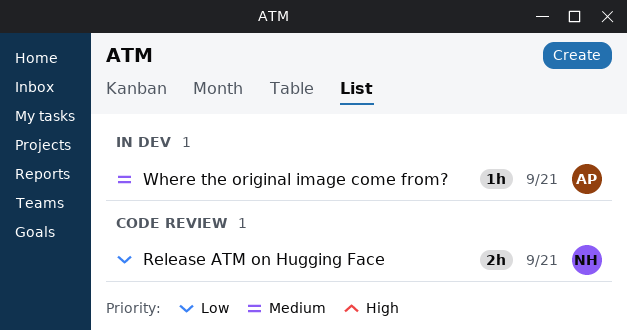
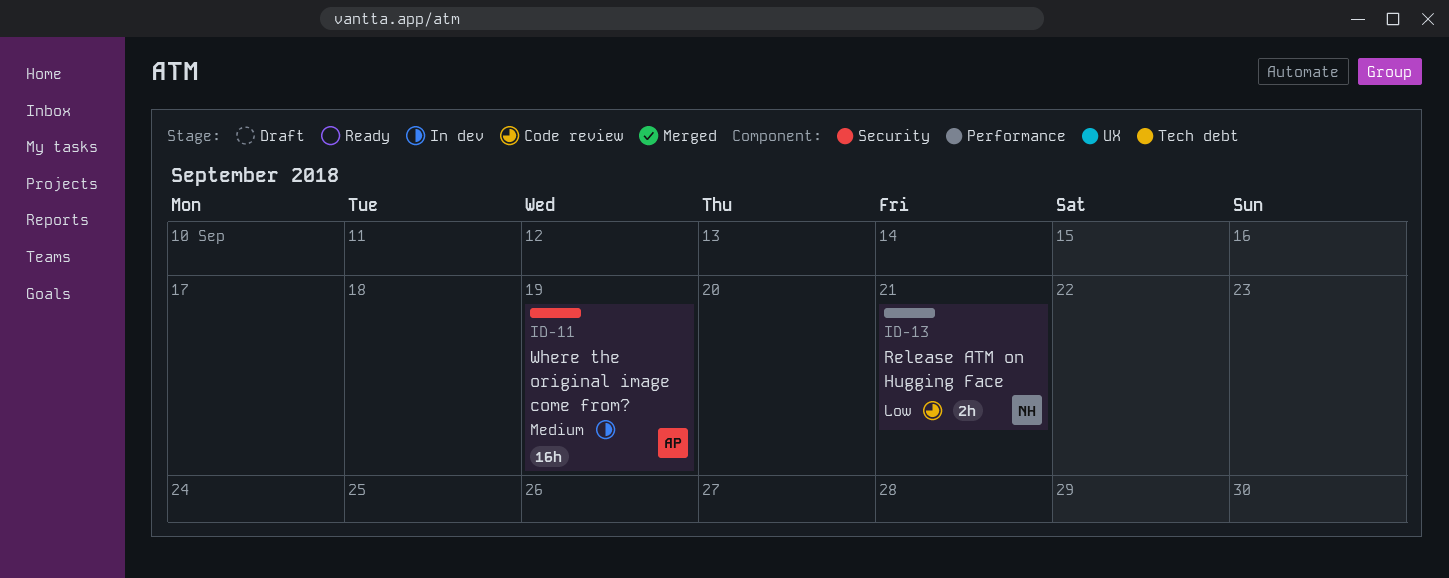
Where the original image come from?, estimate: 1h -> 16h
Where the original image come from?, due: Sep 21 -> Sep 19

